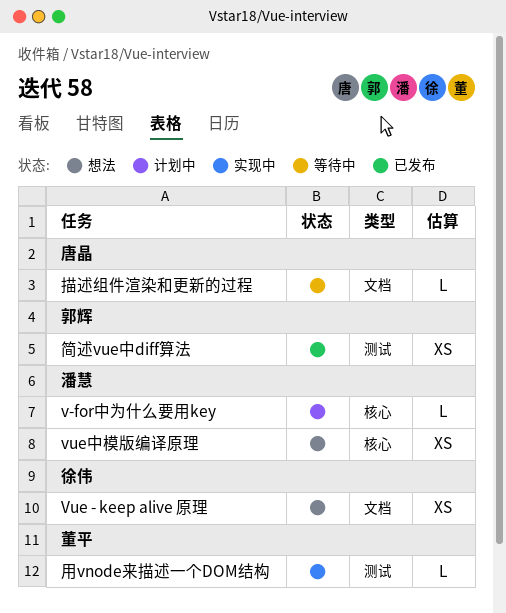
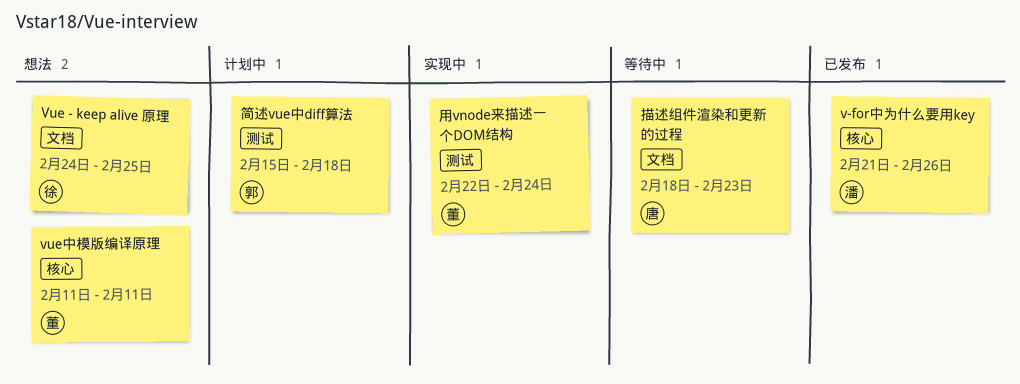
v-for中为什么要用key, status: 计划中 -> 已发布
vue中模版编译原理, owner: 潘慧 -> 董平
简述vue中diff算法, status: 已发布 -> 计划中

